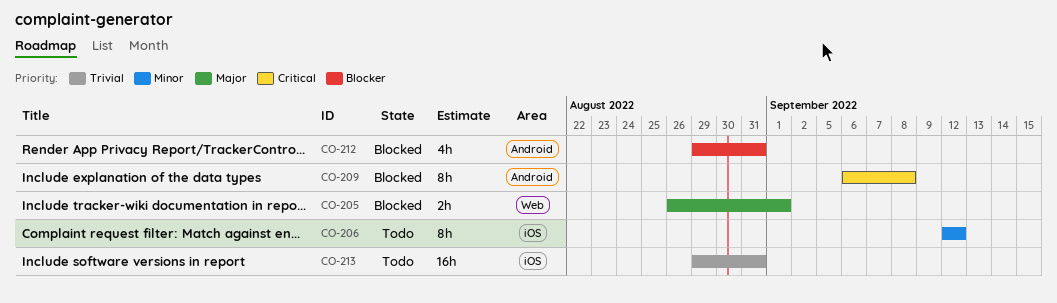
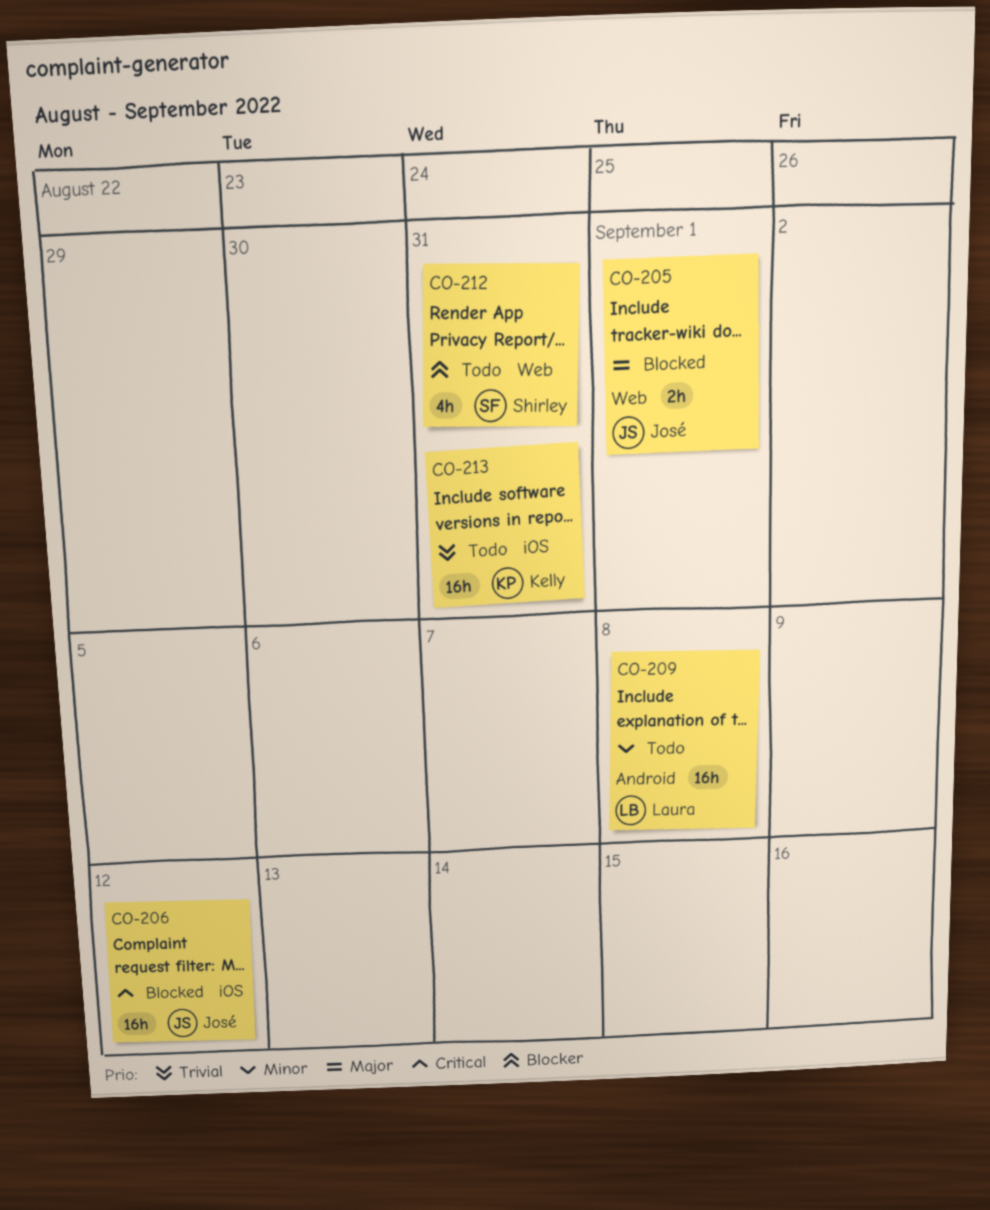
CO-206, status: Todo -> Blocked
CO-206, priority: Minor -> Critical
CO-206, estimate: 8h -> 16h
CO-209, status: Blocked -> Todo
CO-209, priority: Critical -> Minor
CO-209, estimate: 8h -> 16h
CO-212, status: Blocked -> Todo
CO-212, label: Android -> Web

